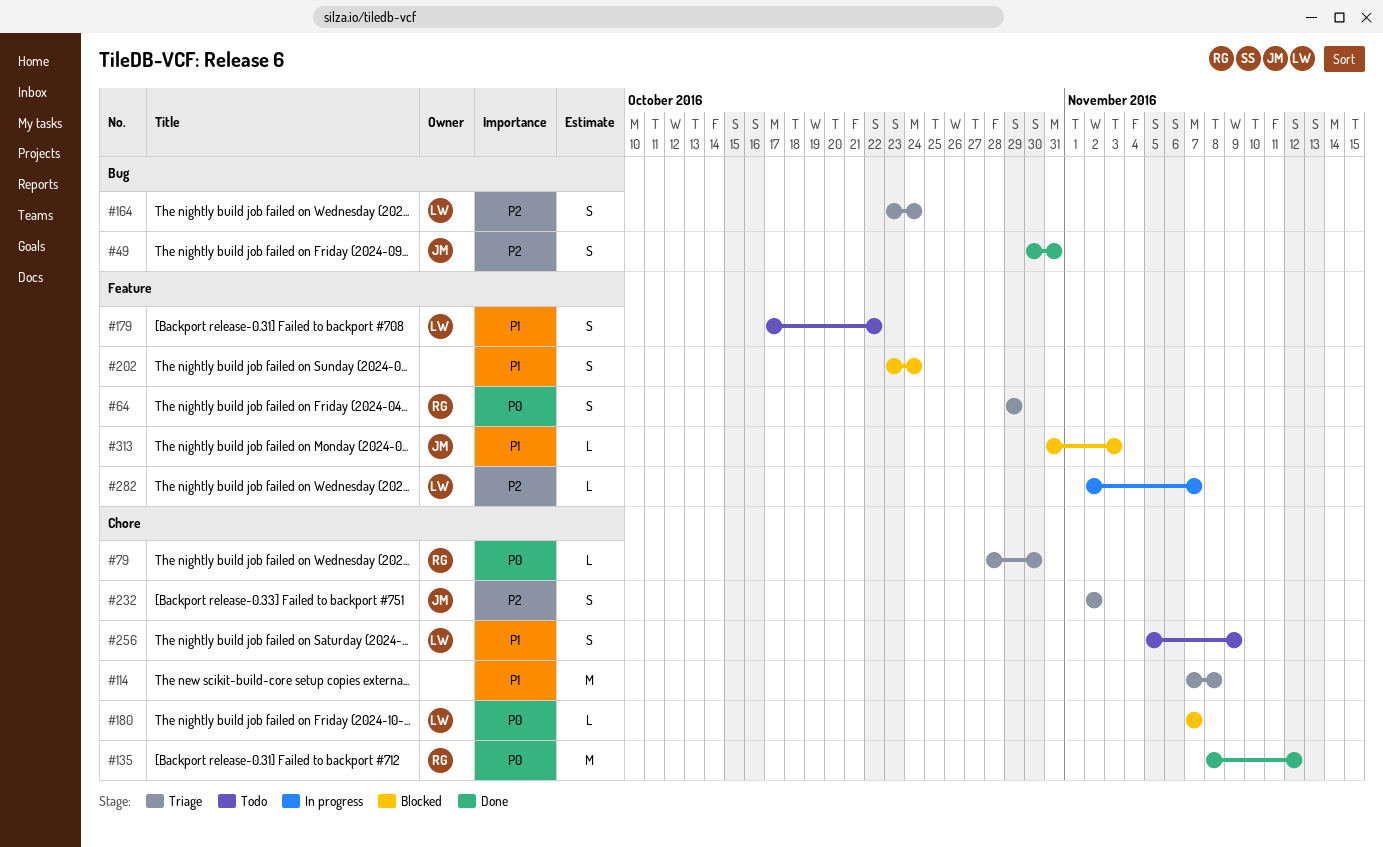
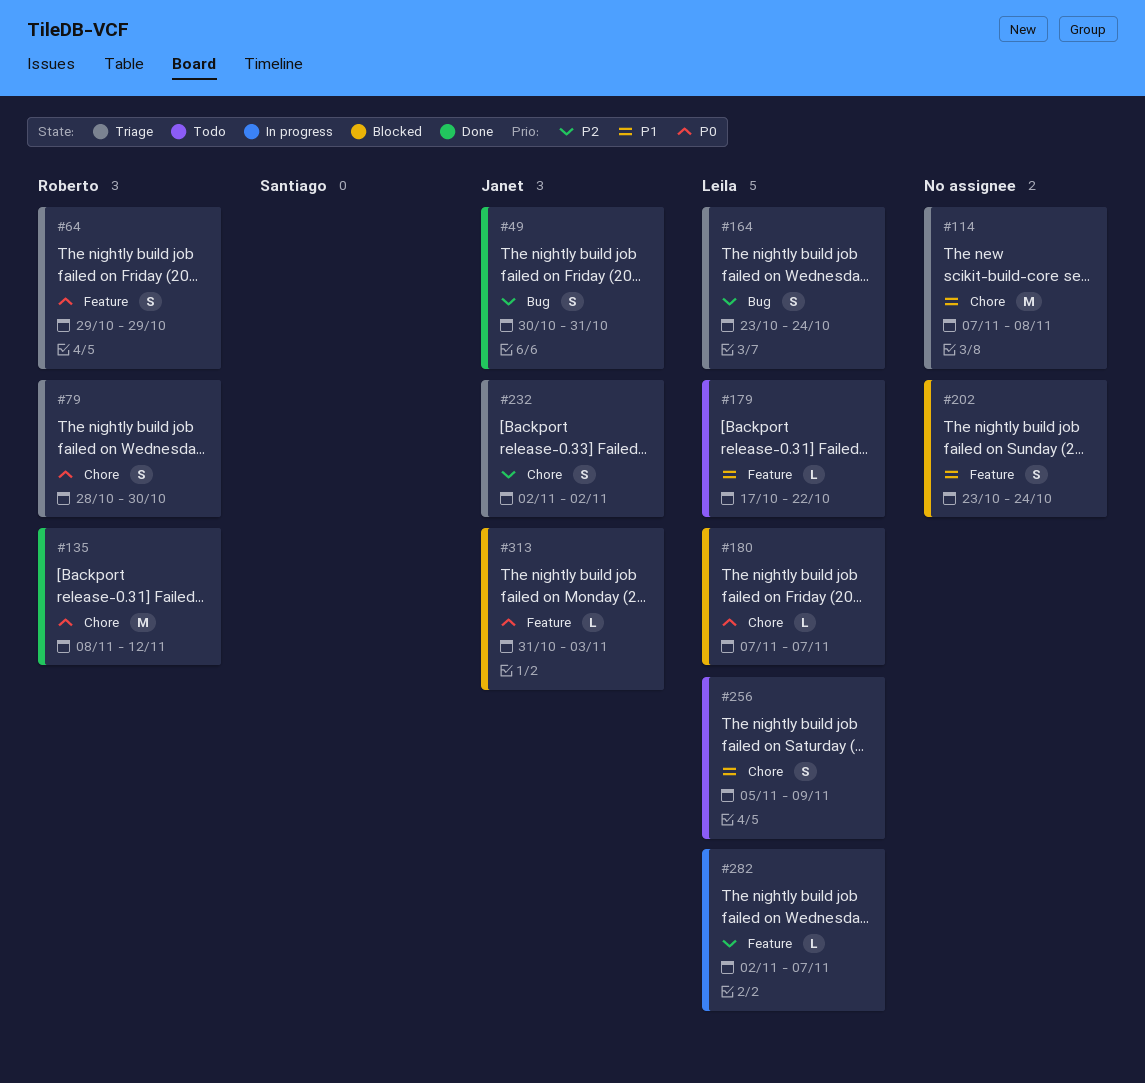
#79, estimate: L -> S
#179, estimate: S -> L
#313, priority: P1 -> P0

